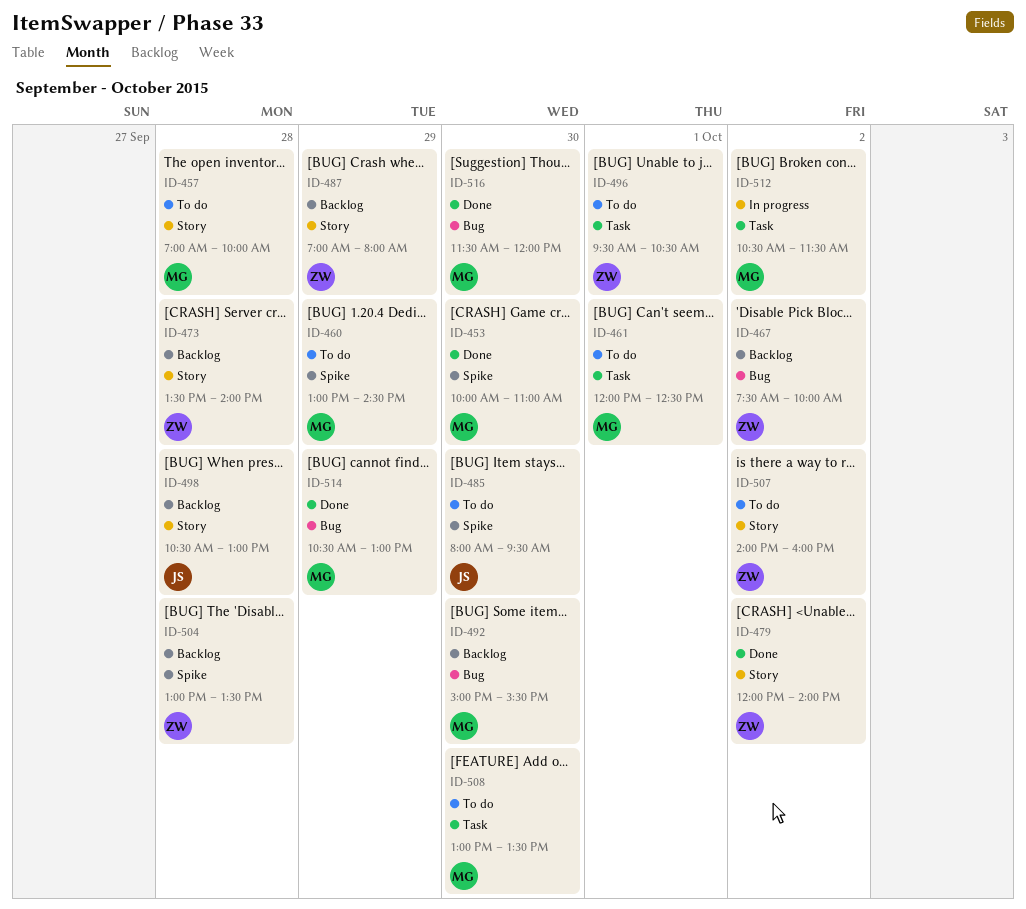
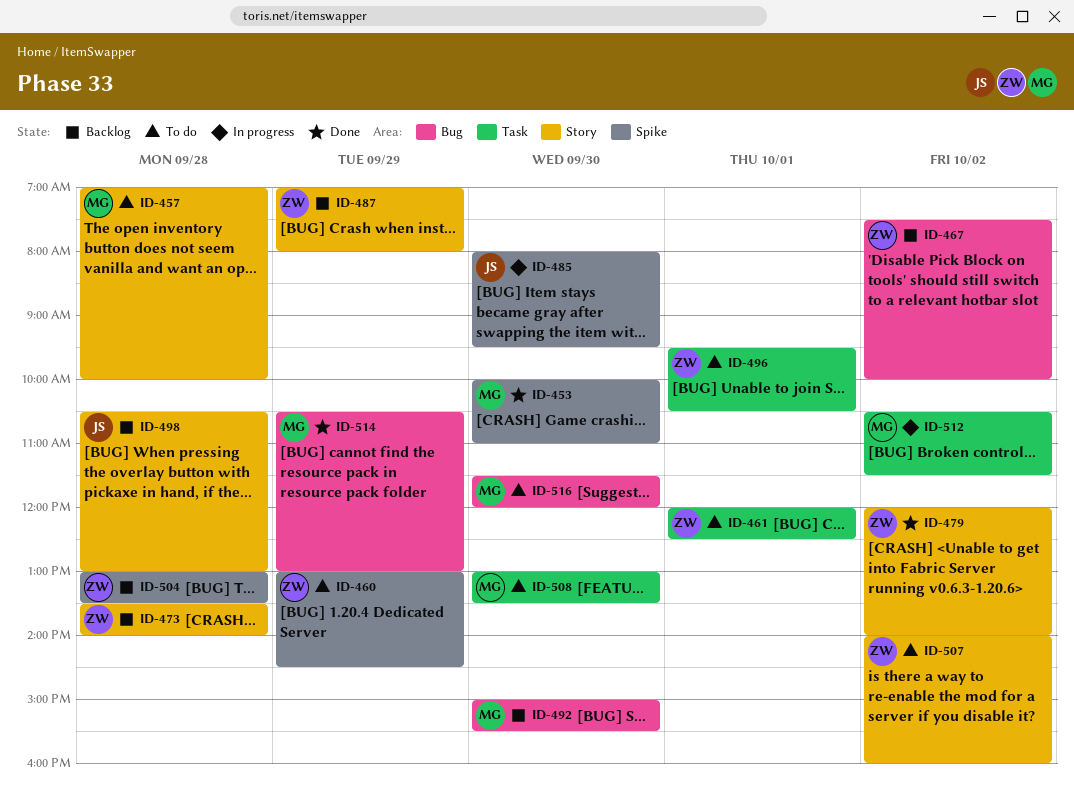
ID-460, owner: MG -> ZW
ID-461, owner: MG -> ZW
ID-485, status: To do -> In progress
ID-516, status: Done -> To do

